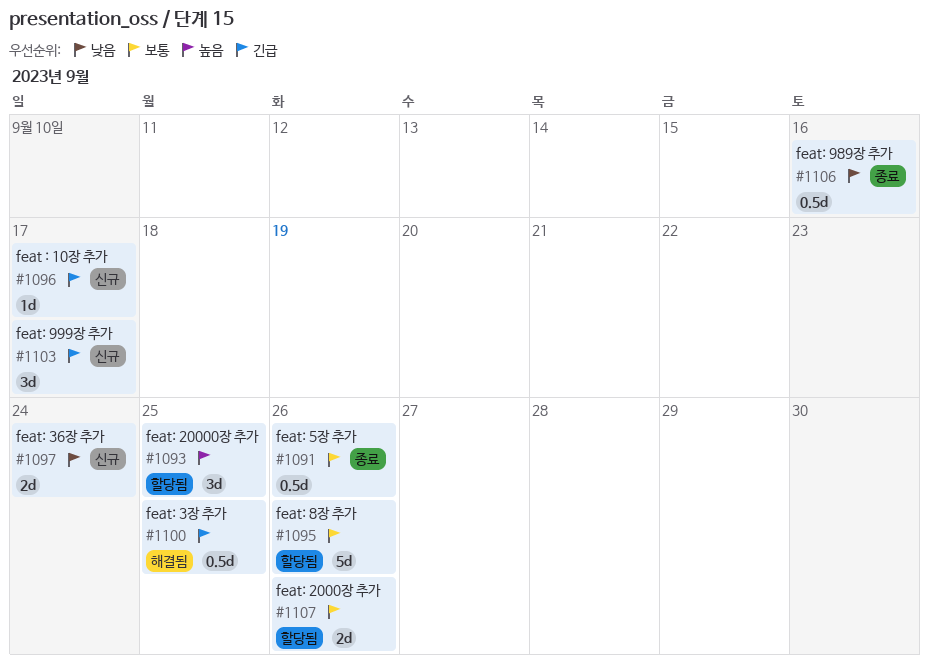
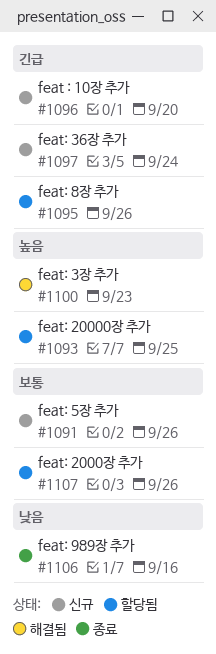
#1091, status: 종료 -> 신규
#1095, priority: 보통 -> 긴급
#1096, due: Sep 17 -> Sep 20
#1097, priority: 낮음 -> 긴급
#1100, priority: 긴급 -> 높음
#1100, due: Sep 25 -> Sep 23
#1103: present -> none

